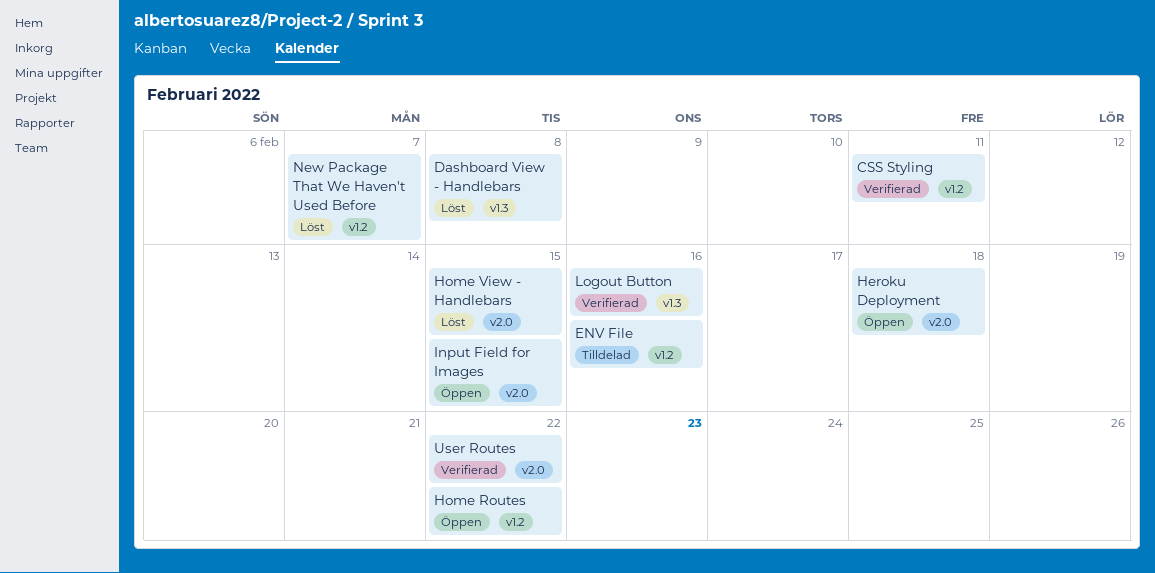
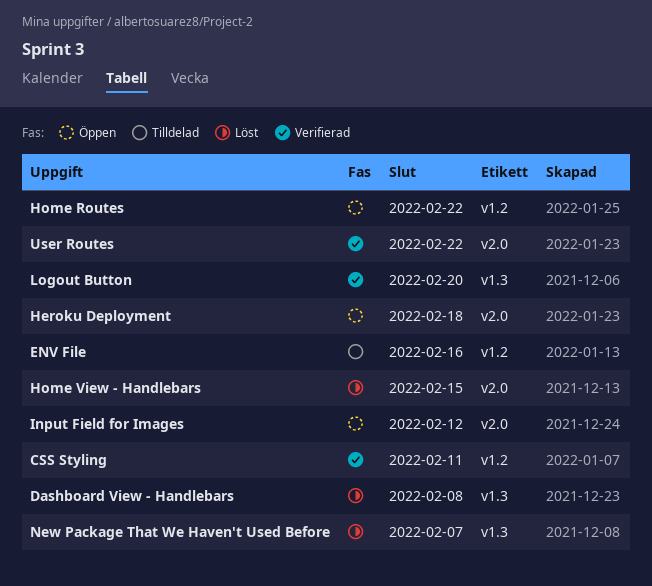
Input Field for Images, due: Feb 15 -> Feb 12
Logout Button, due: Feb 16 -> Feb 20
New Package That We Haven't Used Before, label: v1.2 -> v1.3

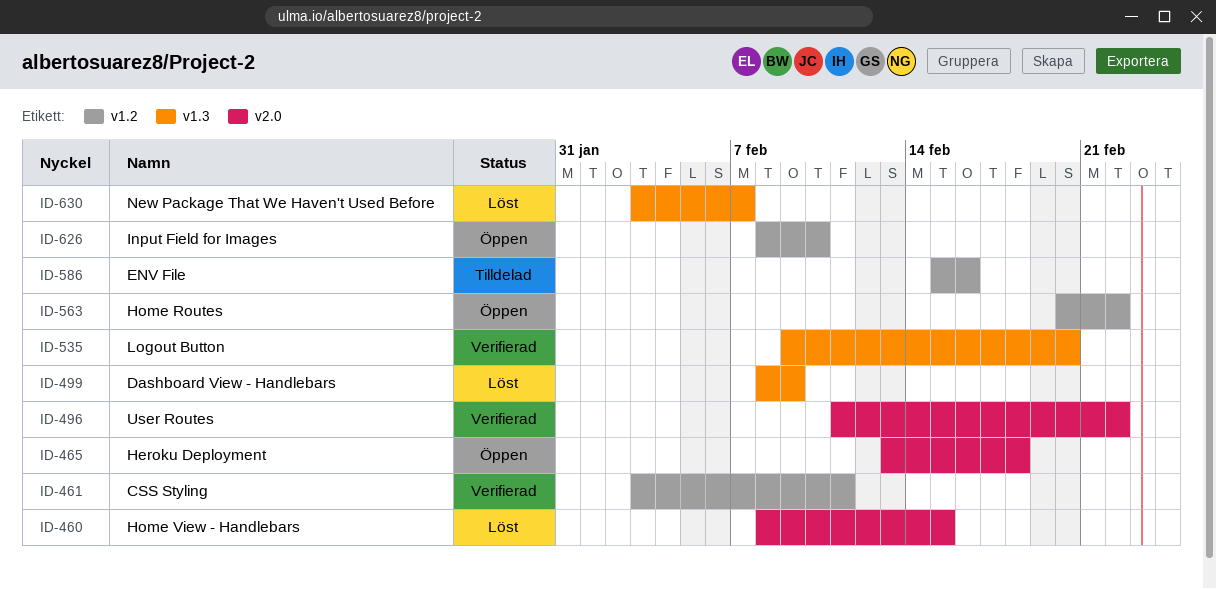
Dashboard View - Handlebars, due: Feb 8 -> Feb 9
Input Field for Images, label: v2.0 -> v1.2
Input Field for Images, due: Feb 12 -> Feb 10

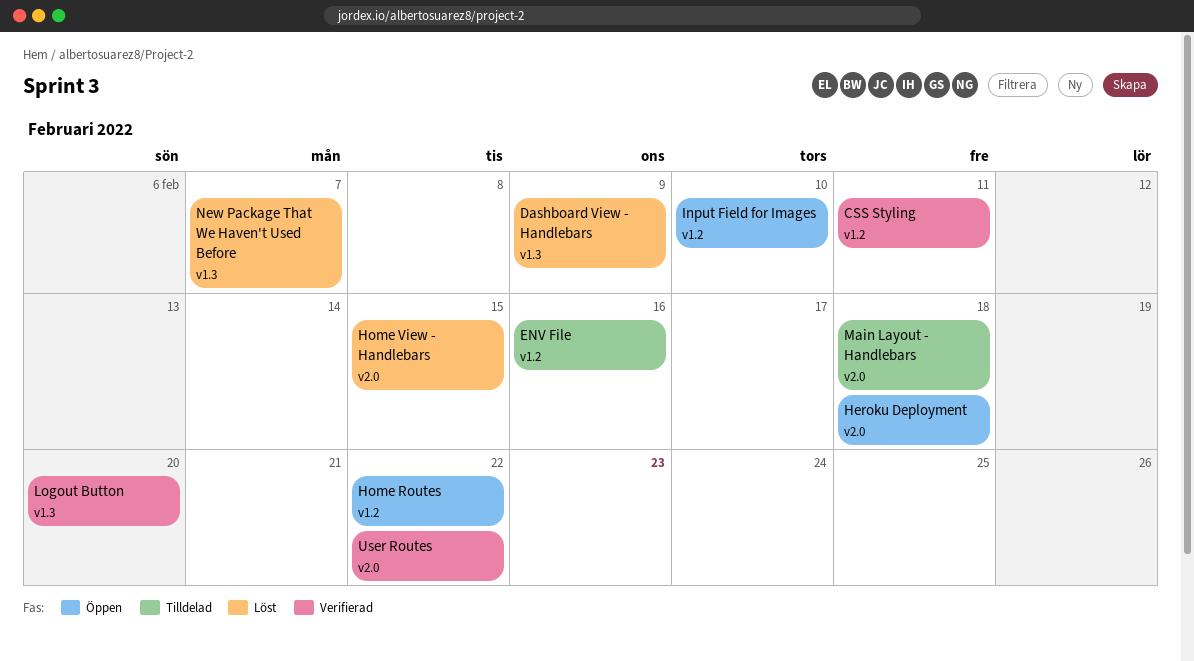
Main Layout - Handlebars: none -> present

